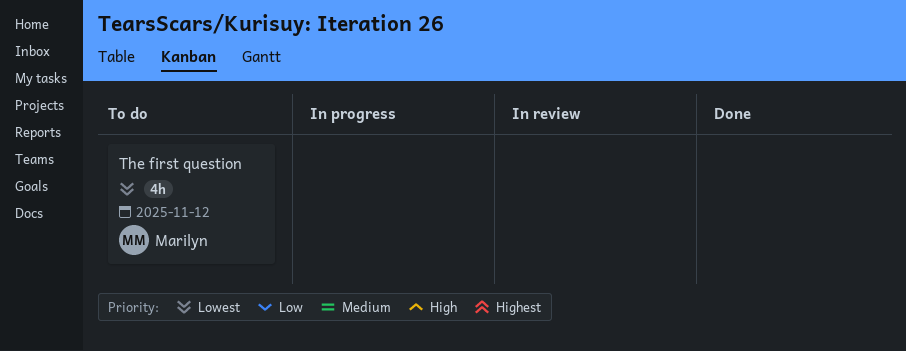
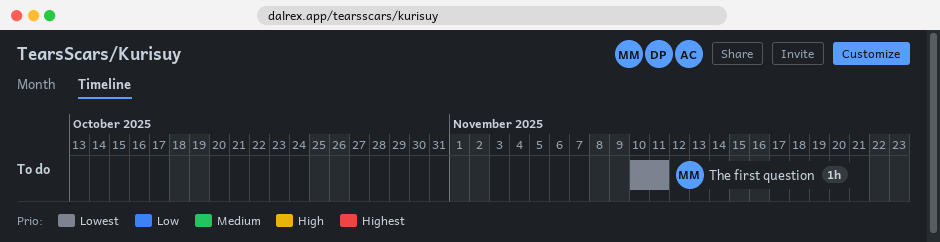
The first question, estimate: 4h -> 1h
The first question, due: Nov 12 -> Nov 11

